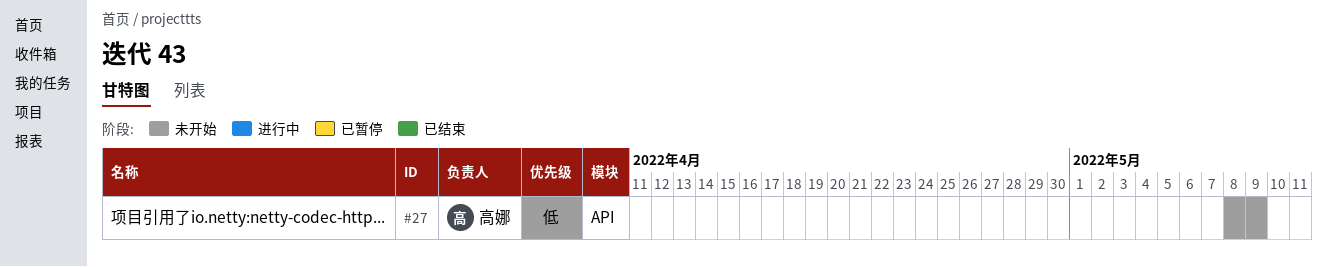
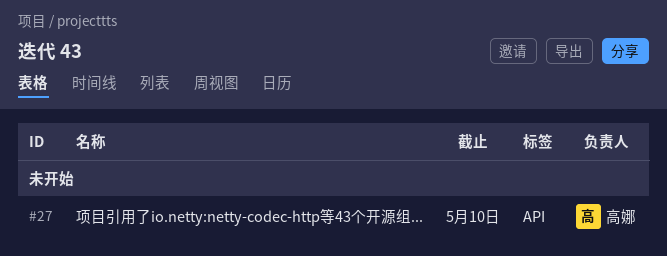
#27, due: May 9 -> May 10

